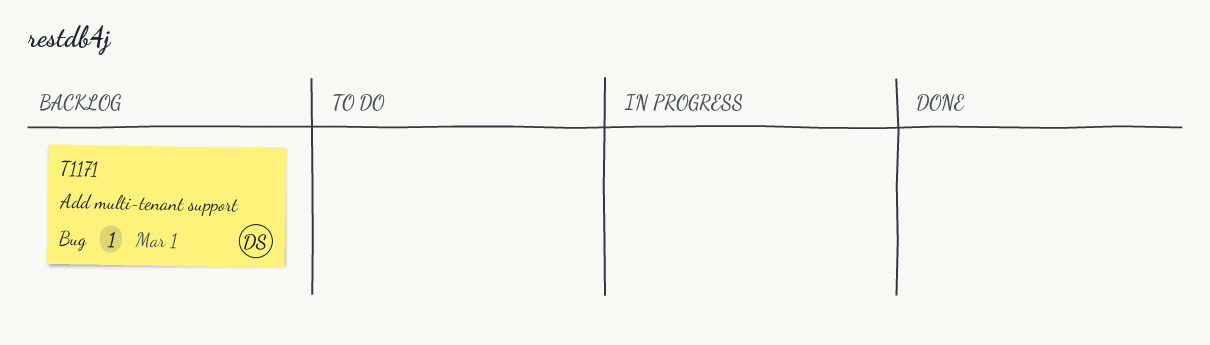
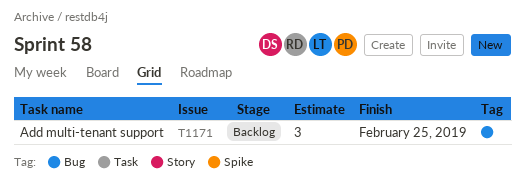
T1171, estimate: 1 -> 3
T1171, due: Mar 1 -> Feb 25

